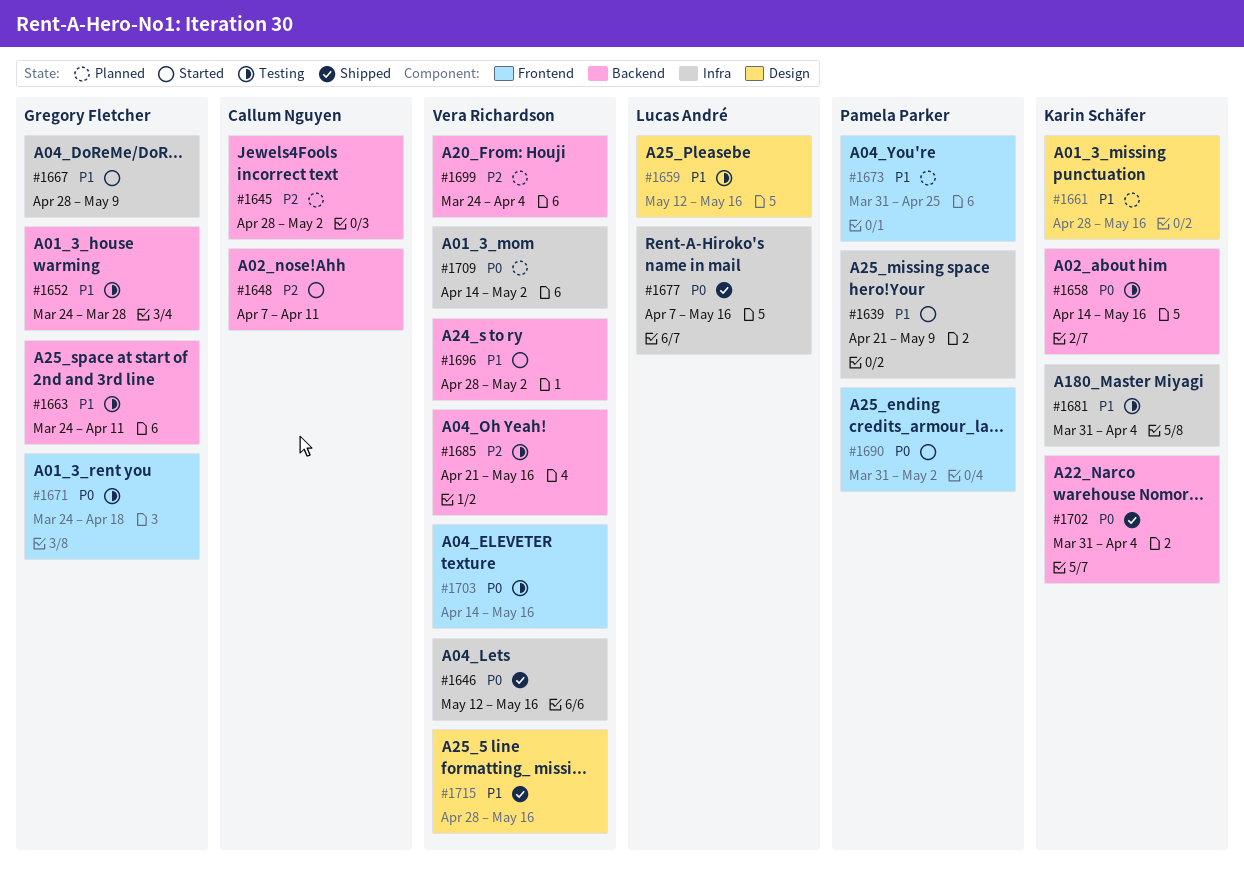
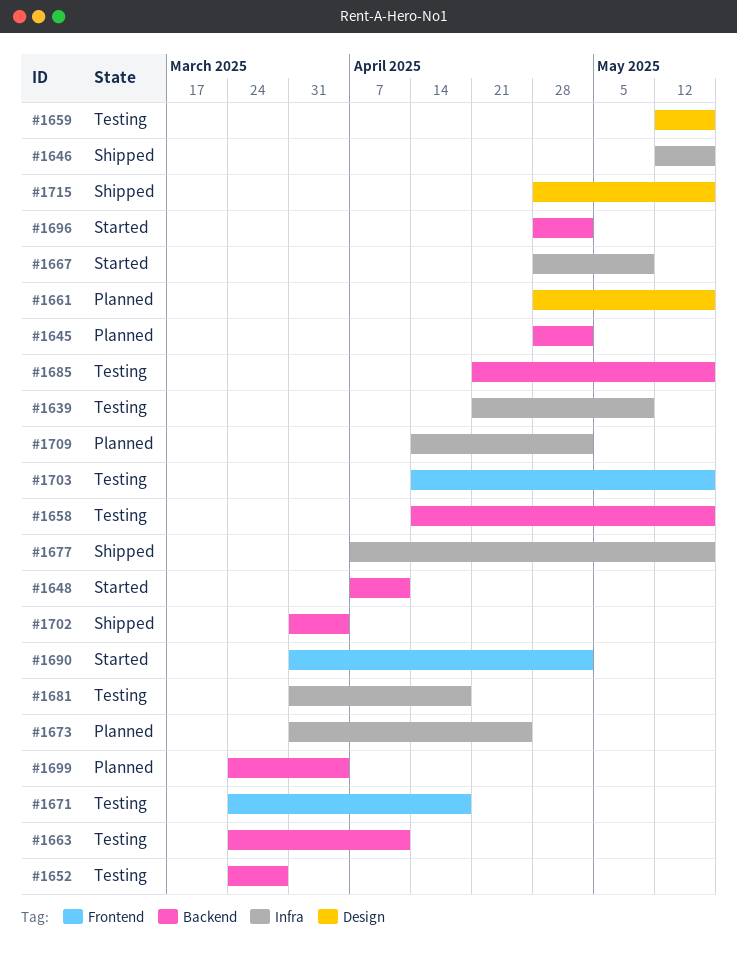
#1639, status: Started -> Testing
#1673, label: Frontend -> Infra
#1681, due: Apr 4 -> Apr 18

